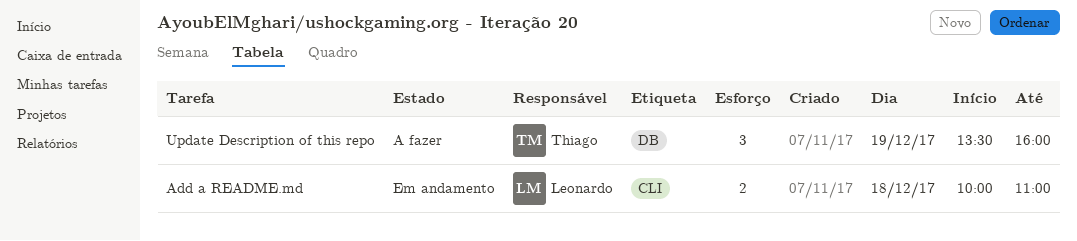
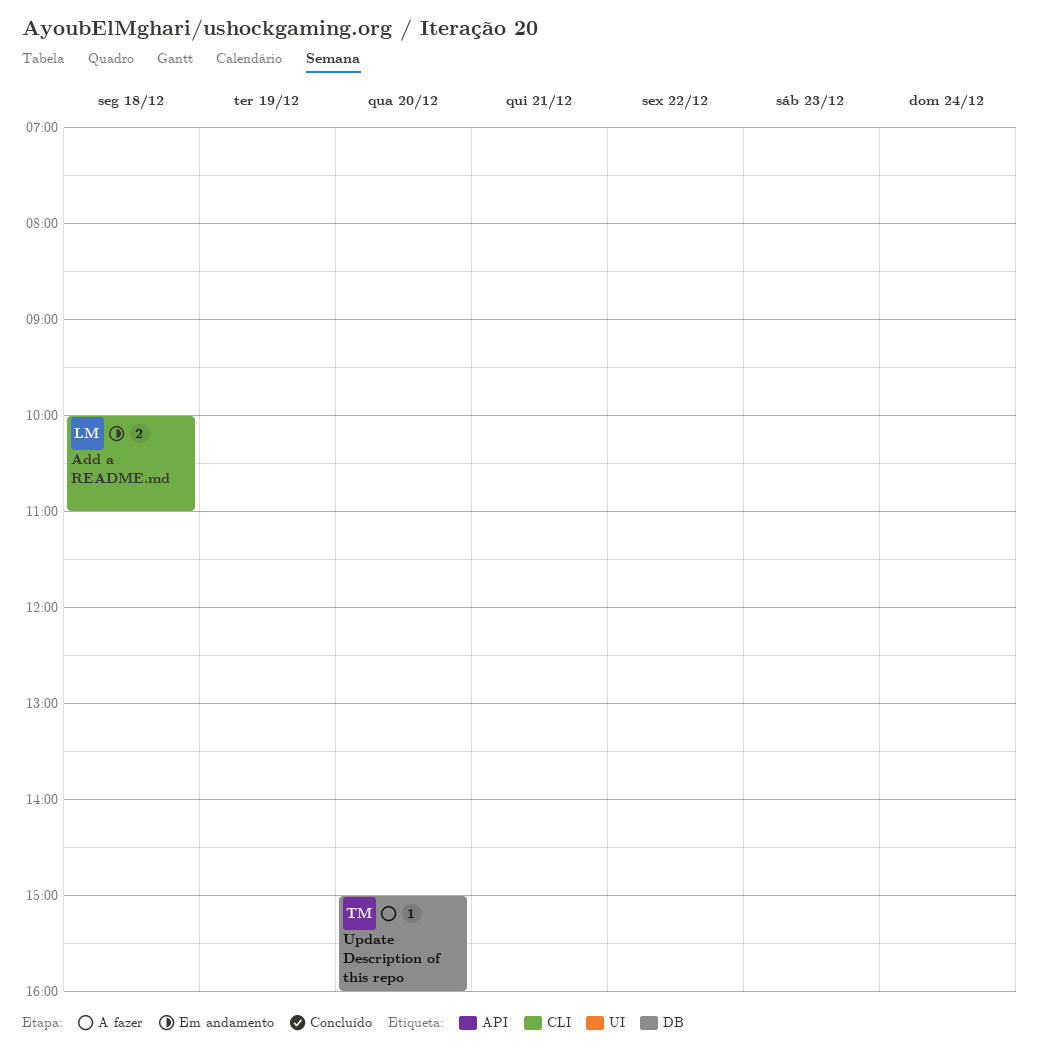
Update Description of this repo, estimate: 3 -> 1
Update Description of this repo, day: Dec 19 -> Dec 20
Update Description of this repo, begins: 13:30 -> 15:00

